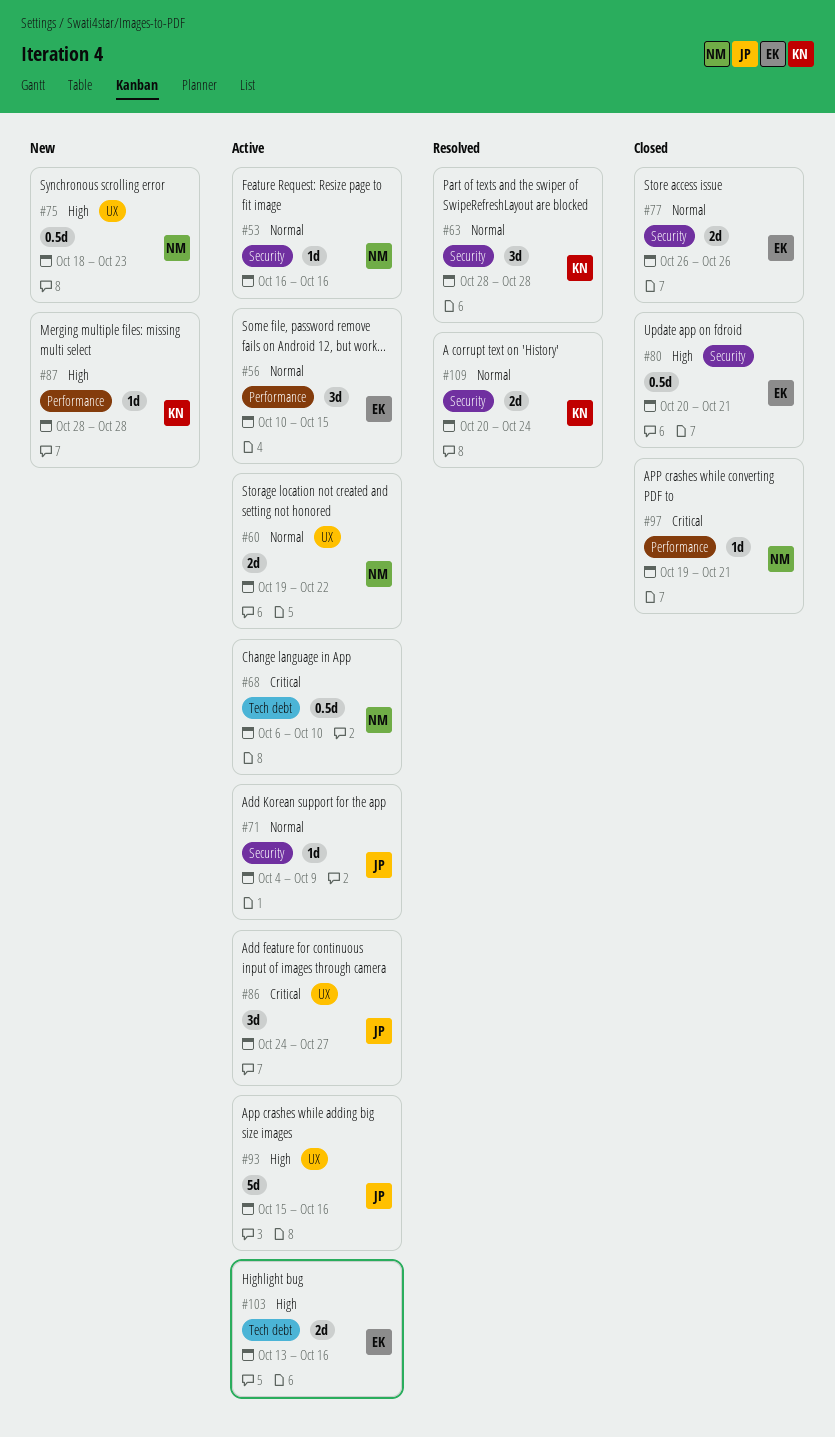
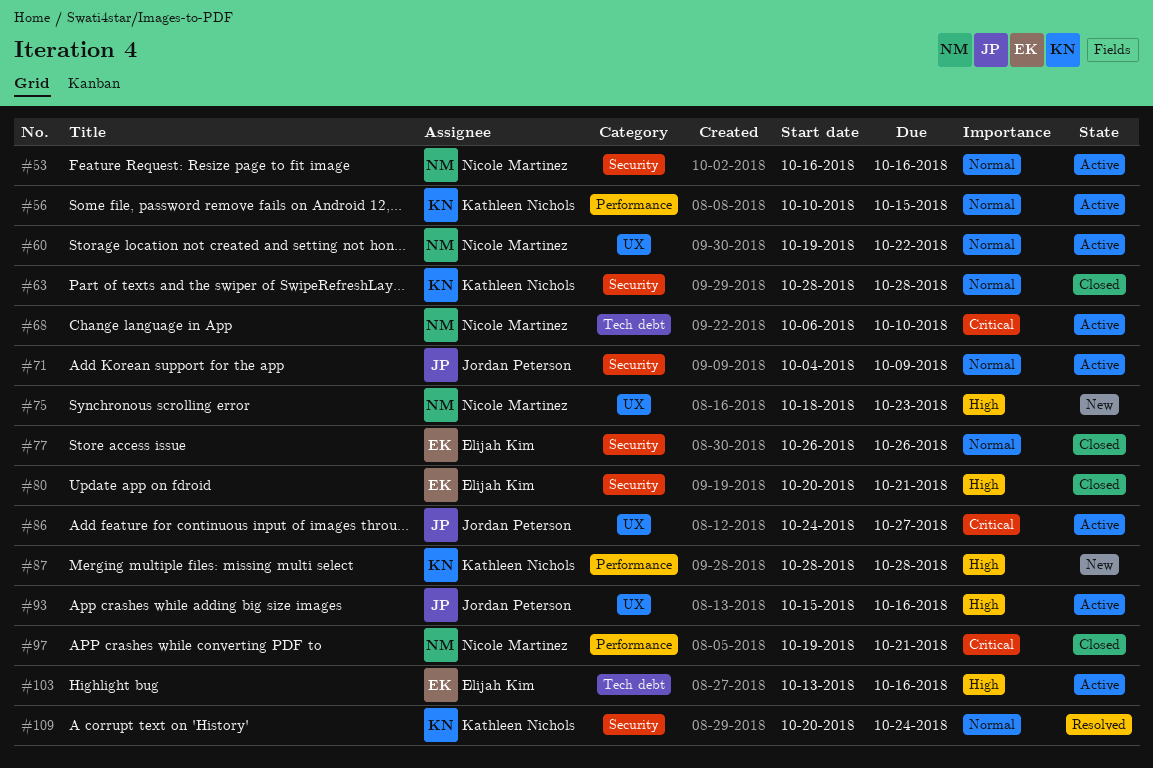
#56, owner: Elijah Kim -> Kathleen Nichols
#63, status: Resolved -> Closed

